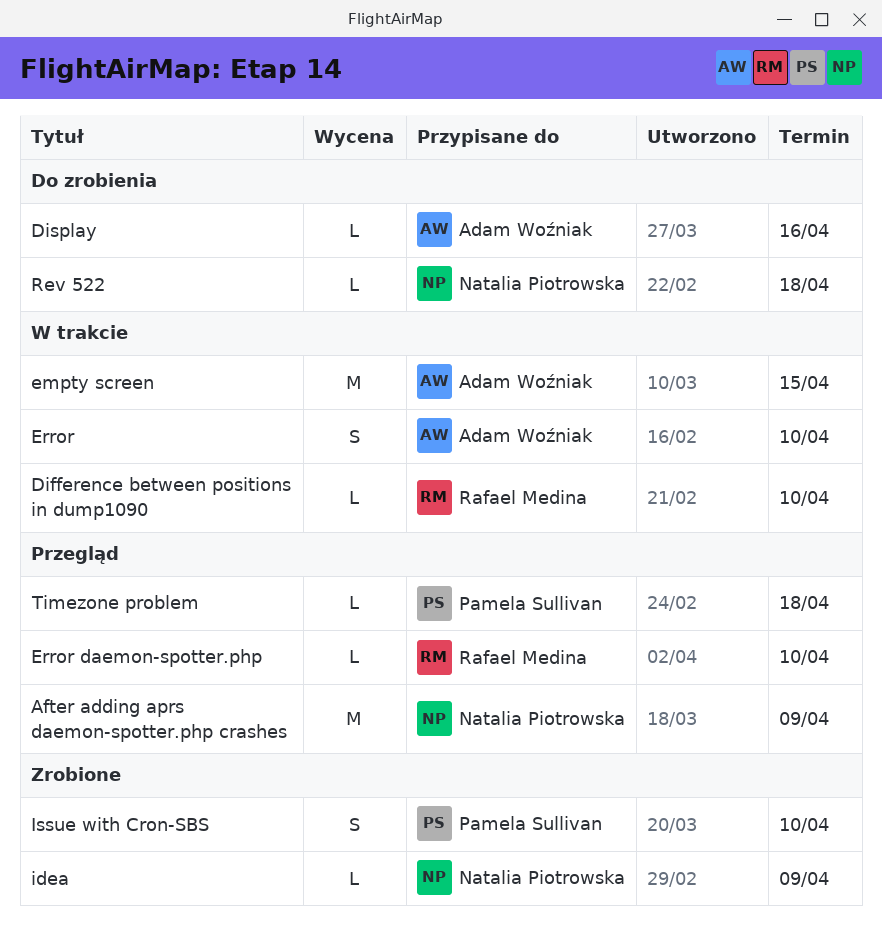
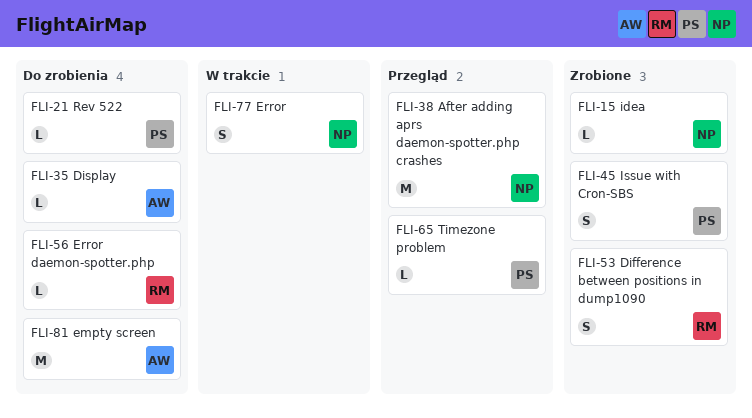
Difference between positions in dump1090, status: W trakcie -> Zrobione
Difference between positions in dump1090, estimate: L -> S
empty screen, status: W trakcie -> Do zrobienia
Error, owner: Adam Woźniak -> Natalia Piotrowska
Error daemon-spotter.php, status: Przegląd -> Do zrobienia
Rev 522, owner: Natalia Piotrowska -> Pamela Sullivan

